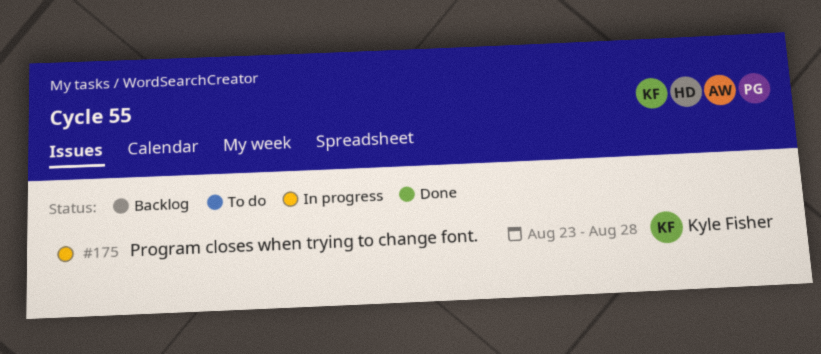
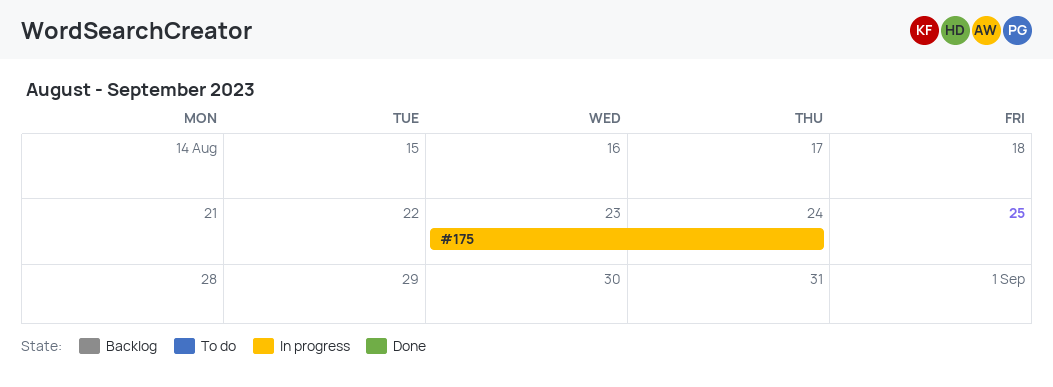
#175, due: Aug 28 -> Aug 24

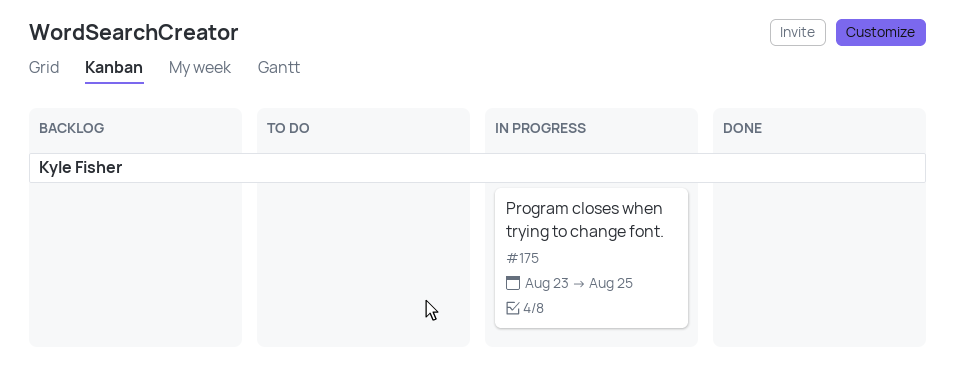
#175, due: Aug 24 -> Aug 25

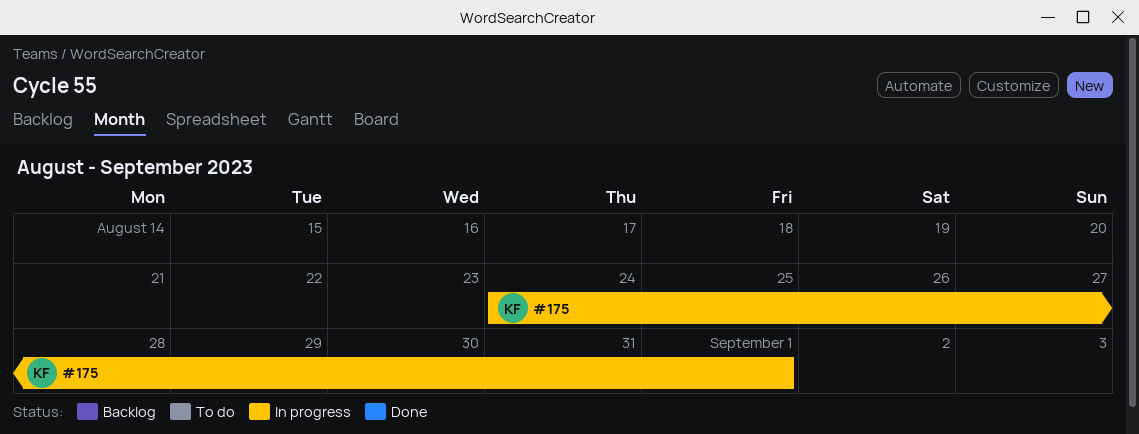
#175, start: Aug 23 -> Aug 24
#175, due: Aug 25 -> Sep 1

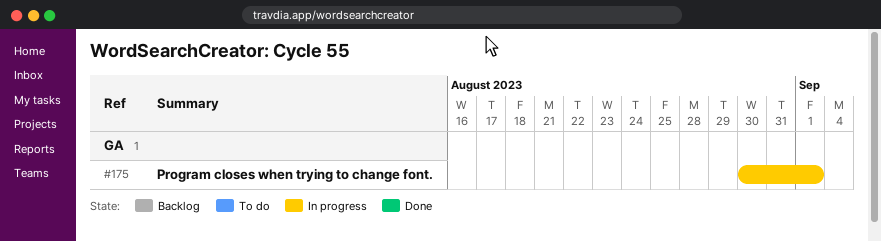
#175, start: Aug 24 -> Aug 30

